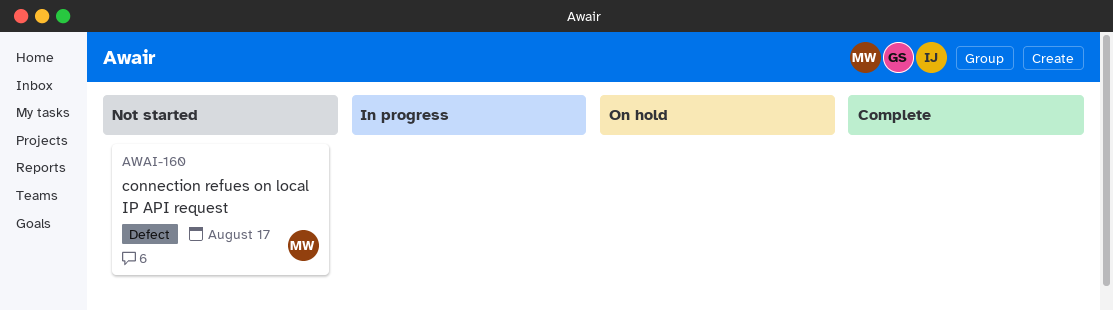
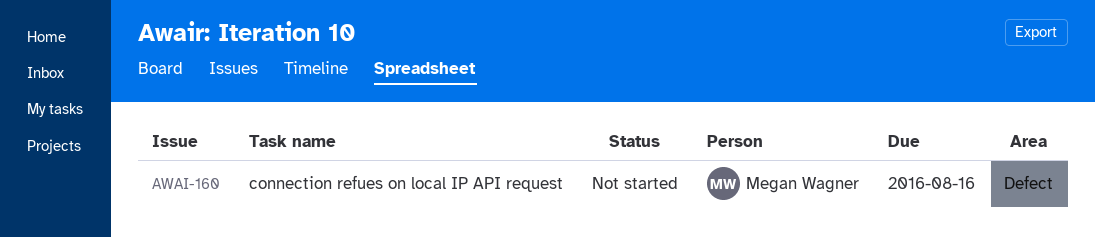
AWAI-160, due: Aug 17 -> Aug 16

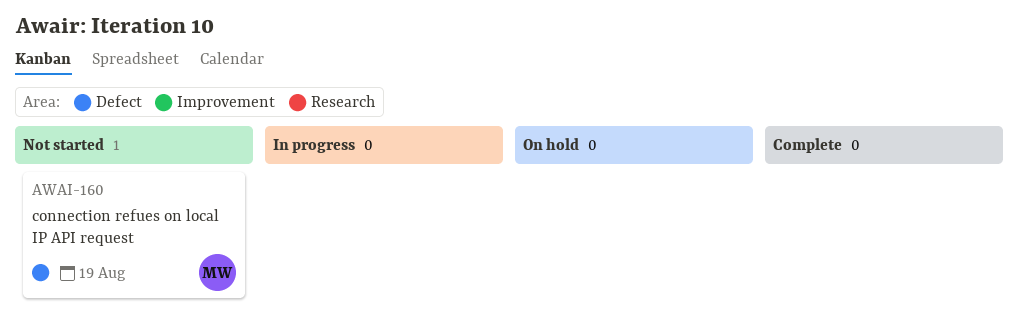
AWAI-160, due: Aug 16 -> Aug 19

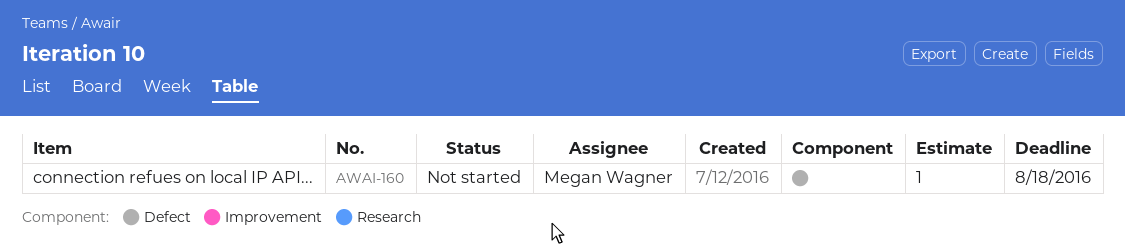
AWAI-160, due: Aug 19 -> Aug 18

